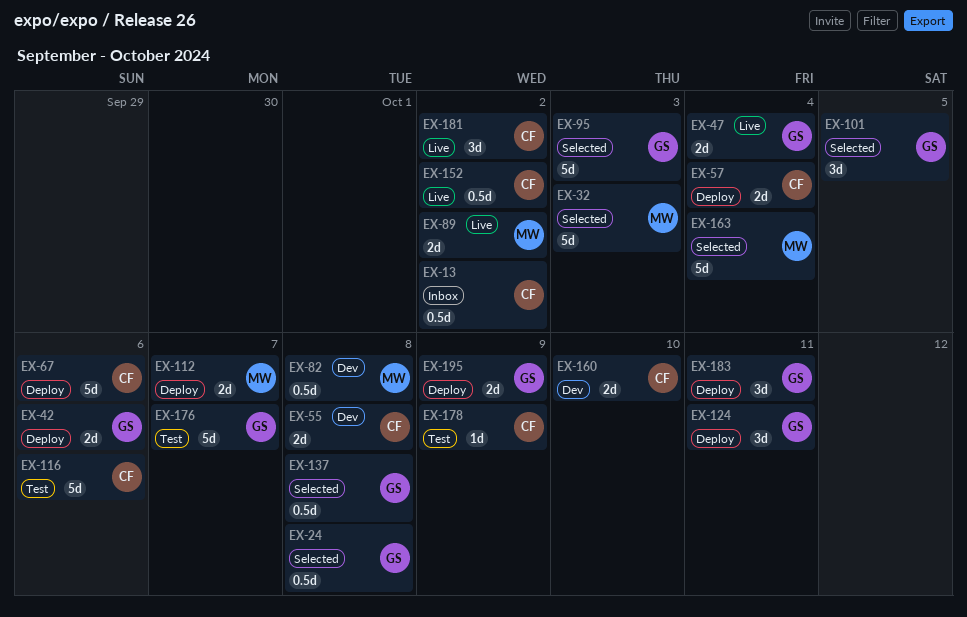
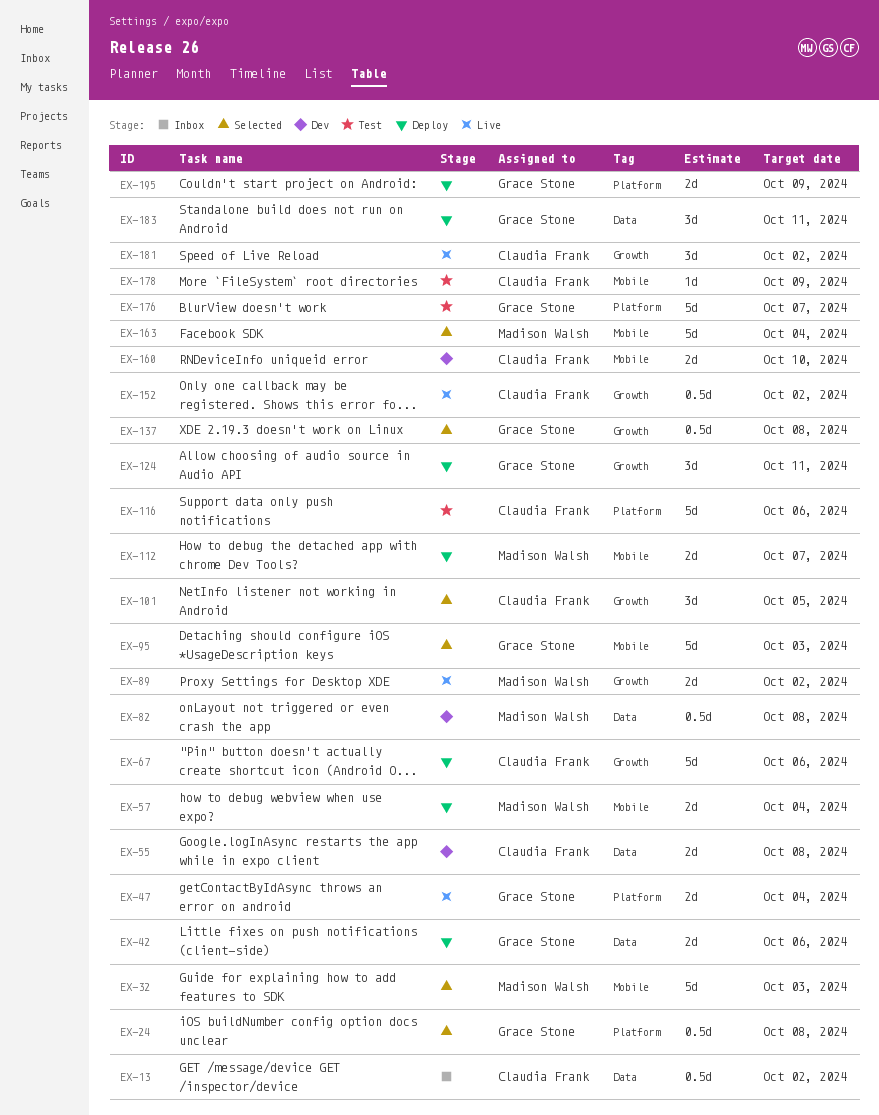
EX-57, owner: Claudia Frank -> Madison Walsh
EX-101, owner: Grace Stone -> Claudia Frank

